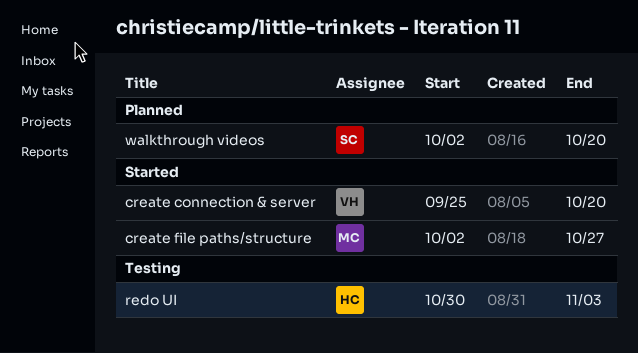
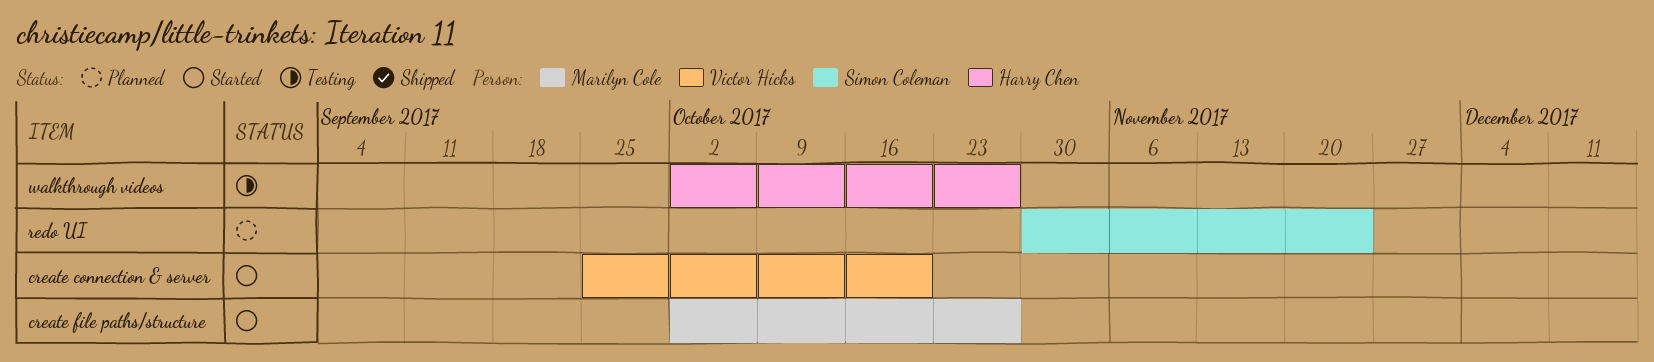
redo UI, status: Testing -> Planned
redo UI, owner: Harry Chen -> Simon Coleman
redo UI, due: Nov 3 -> Nov 24
walkthrough videos, status: Planned -> Testing
walkthrough videos, owner: Simon Coleman -> Harry Chen
walkthrough videos, due: Oct 20 -> Oct 27

